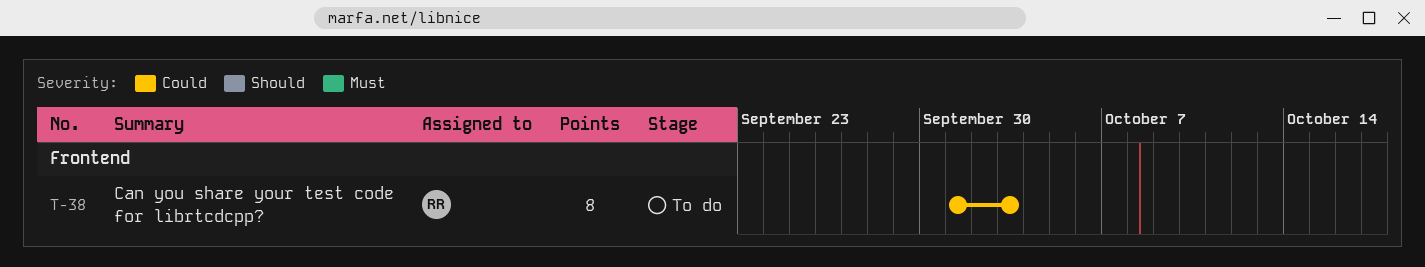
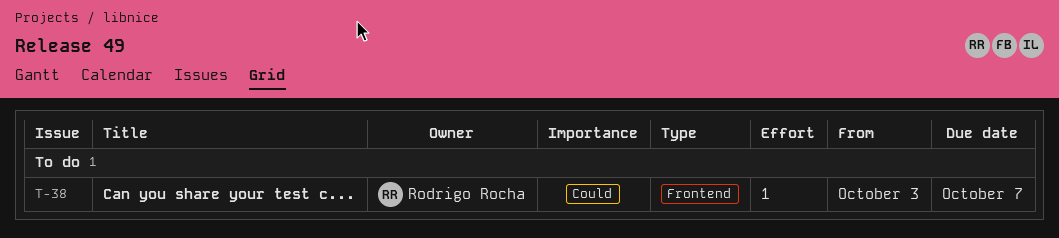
T-38, estimate: 8 -> 1
T-38, start: Oct 1 -> Oct 3
T-38, due: Oct 3 -> Oct 7

